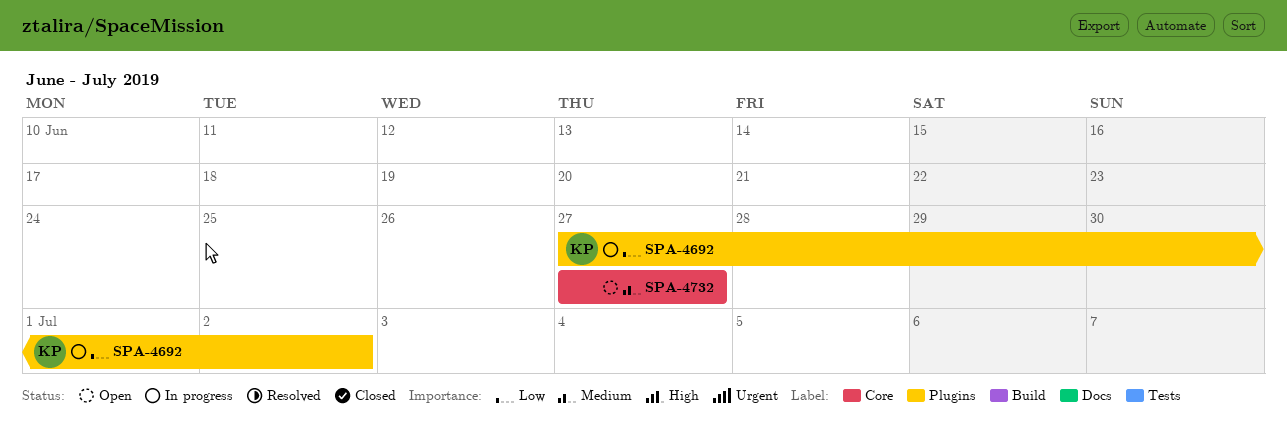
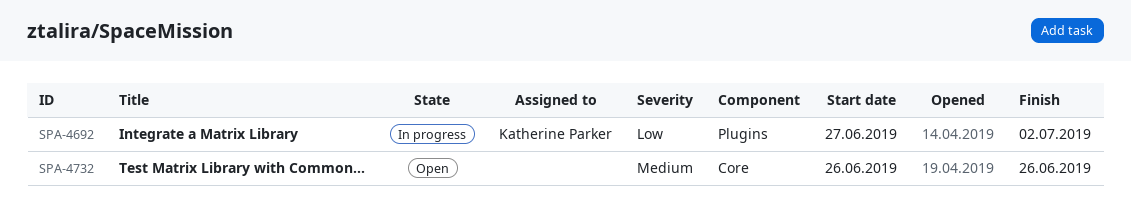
SPA-4732, start: Jun 27 -> Jun 26
SPA-4732, due: Jun 27 -> Jun 26

